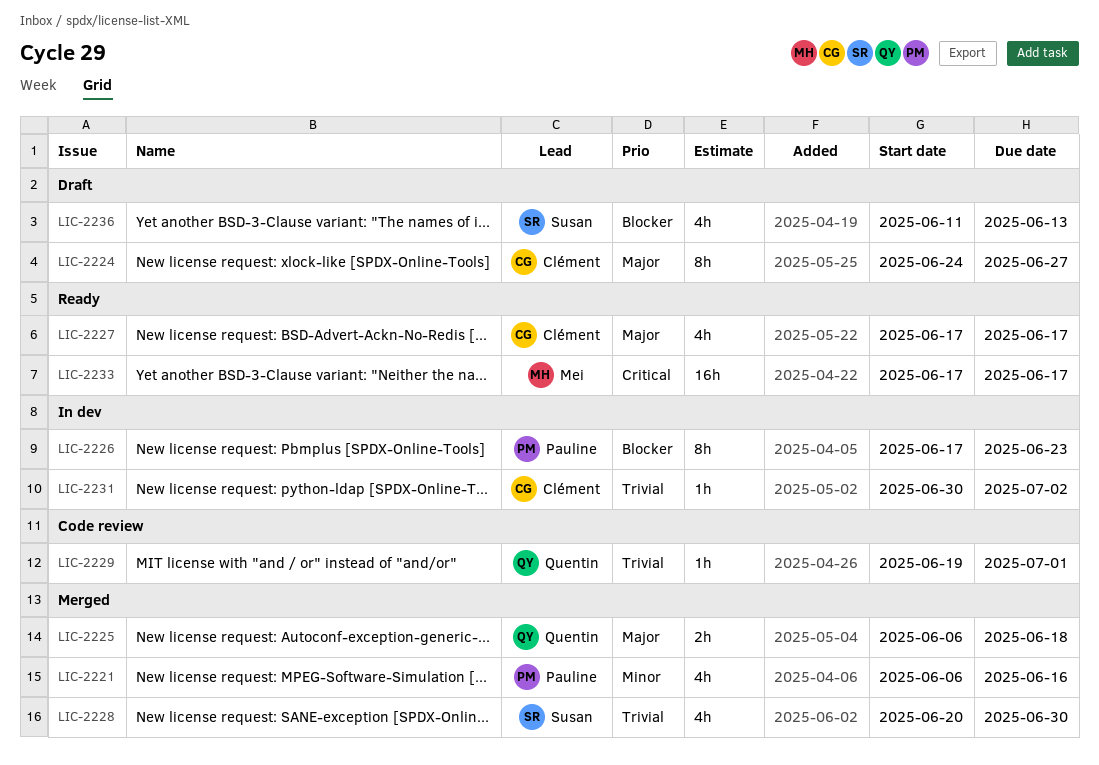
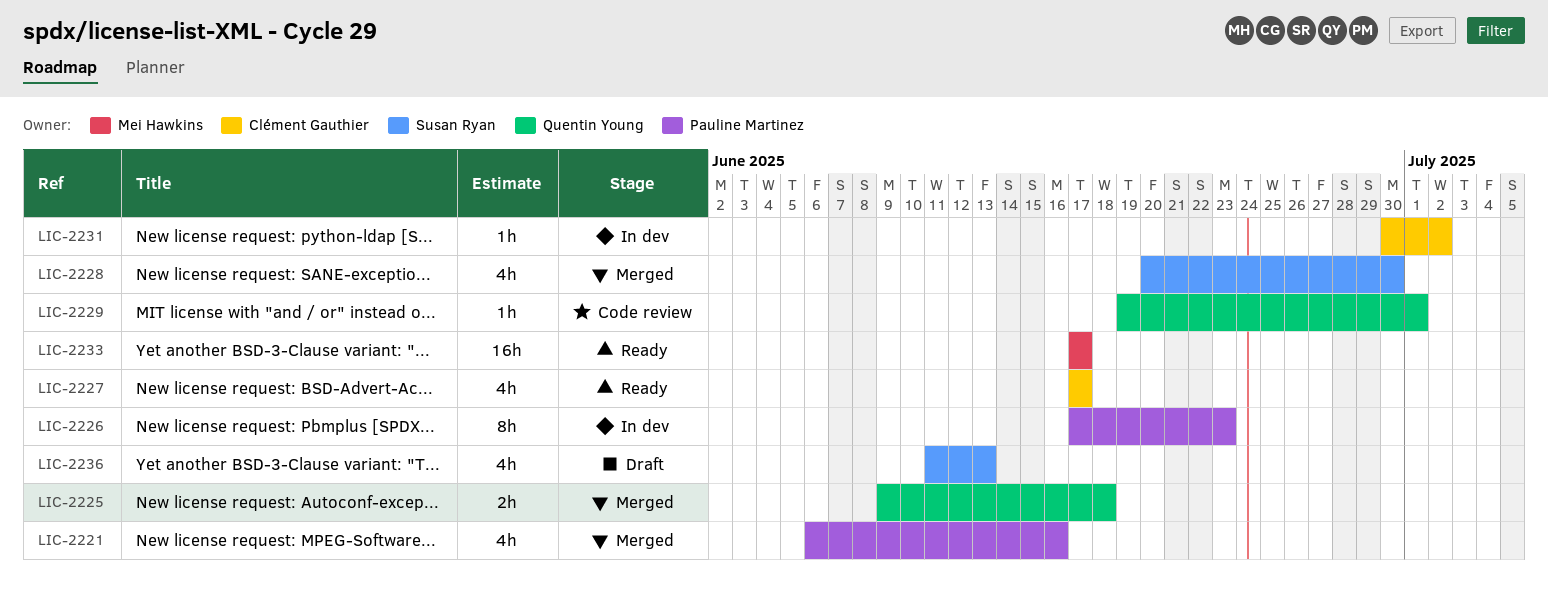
LIC-2224: present -> none
LIC-2225, start: Jun 6 -> Jun 9

